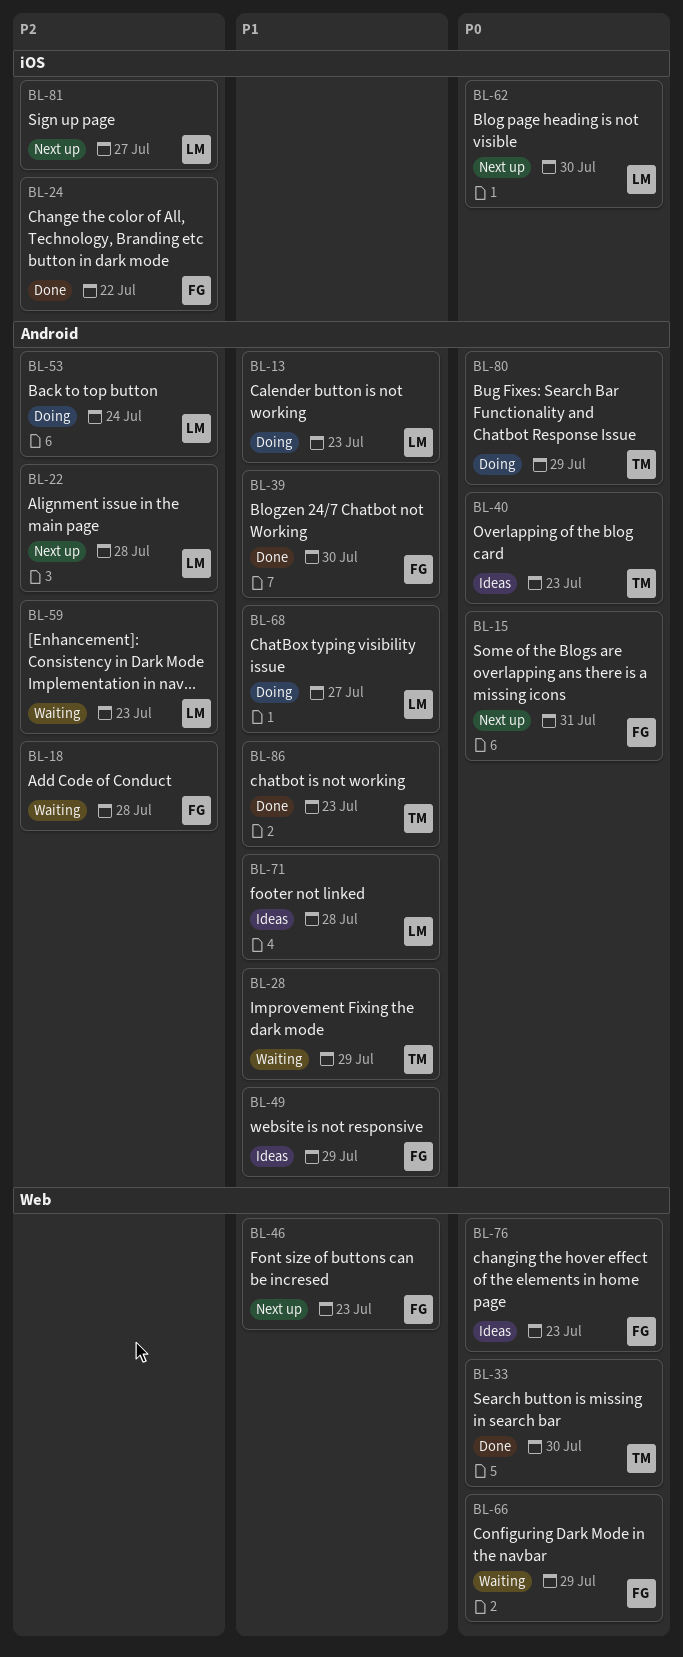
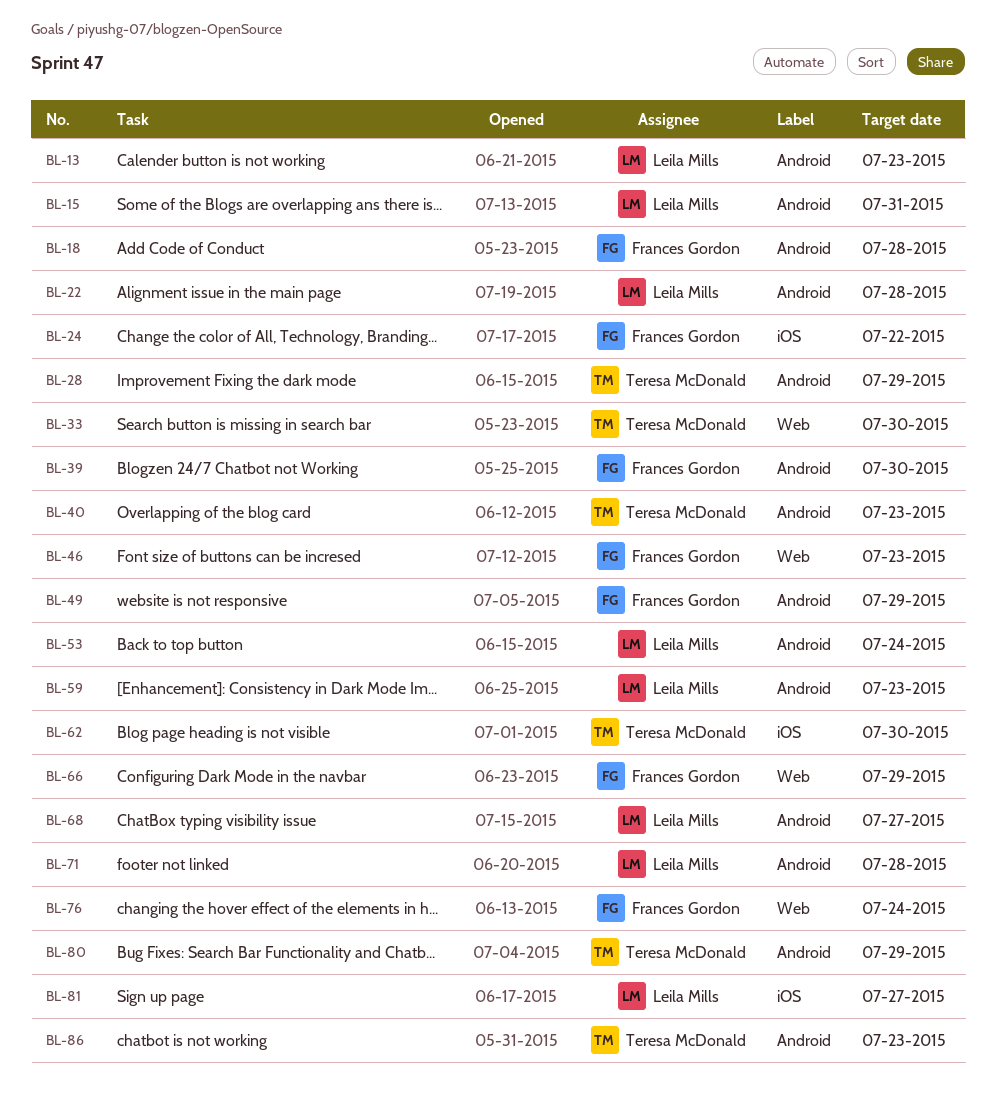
BL-15, owner: Frances Gordon -> Leila Mills
BL-62, owner: Leila Mills -> Teresa McDonald
BL-76, due: Jul 23 -> Jul 24

